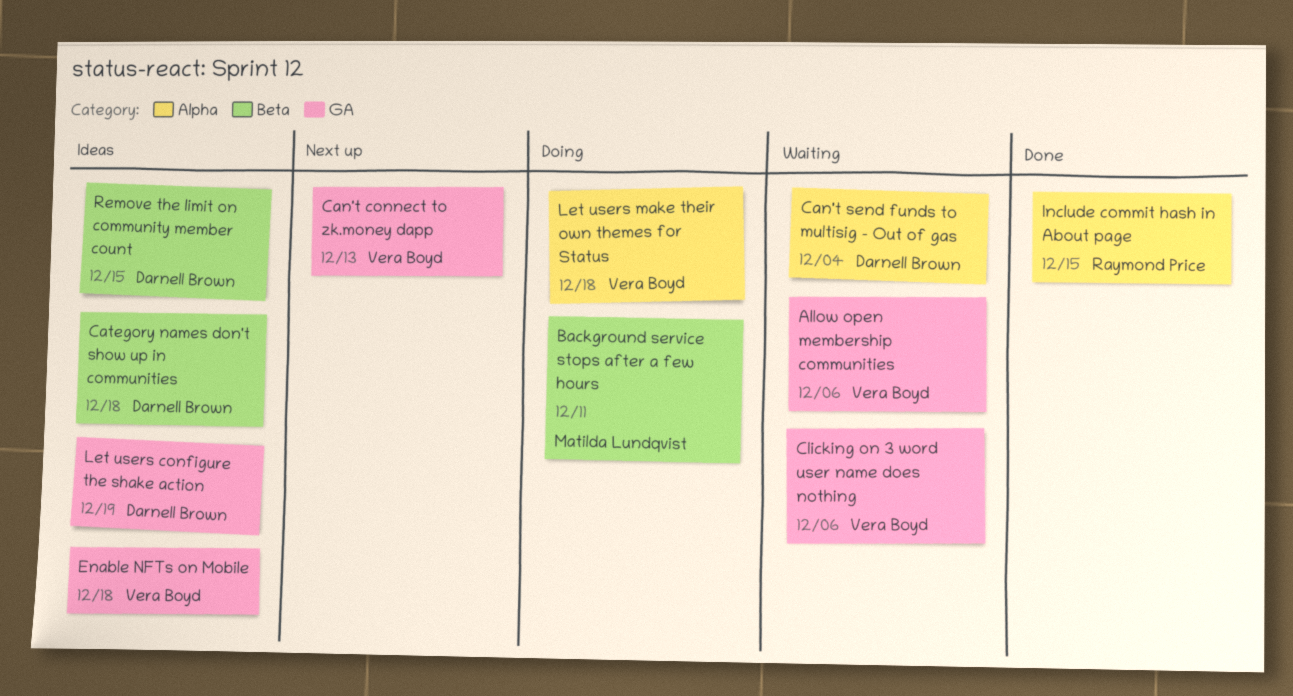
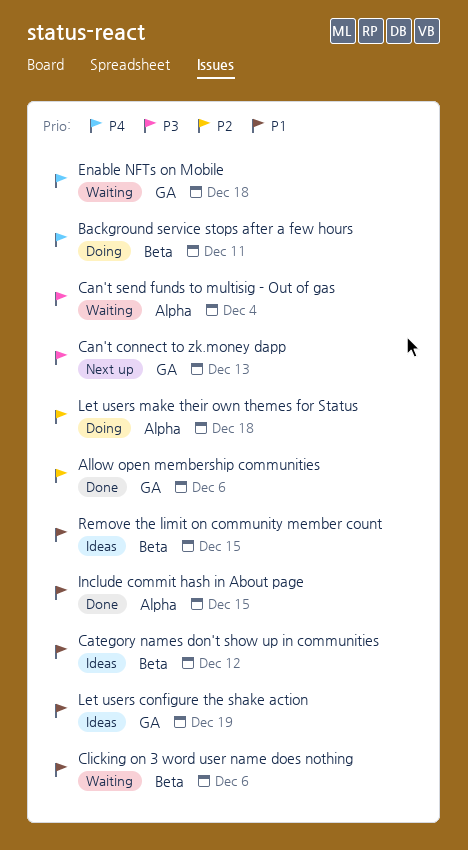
Allow open membership communities, status: Waiting -> Done
Category names don't show up in communities, due: Dec 18 -> Dec 12
Clicking on 3 word user name does nothing, label: GA -> Beta
Enable NFTs on Mobile, status: Ideas -> Waiting

